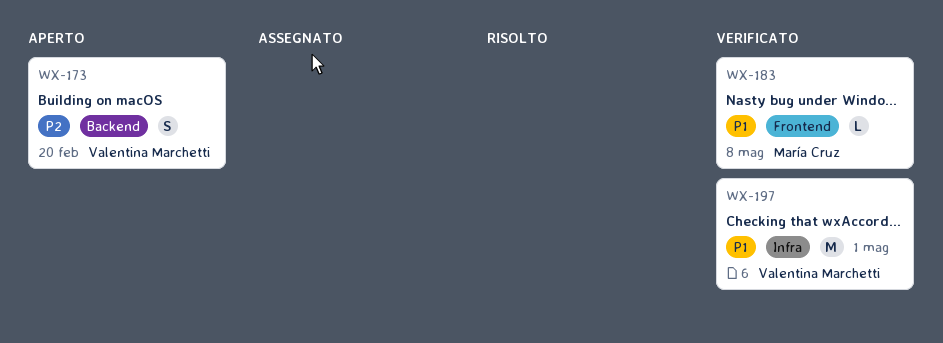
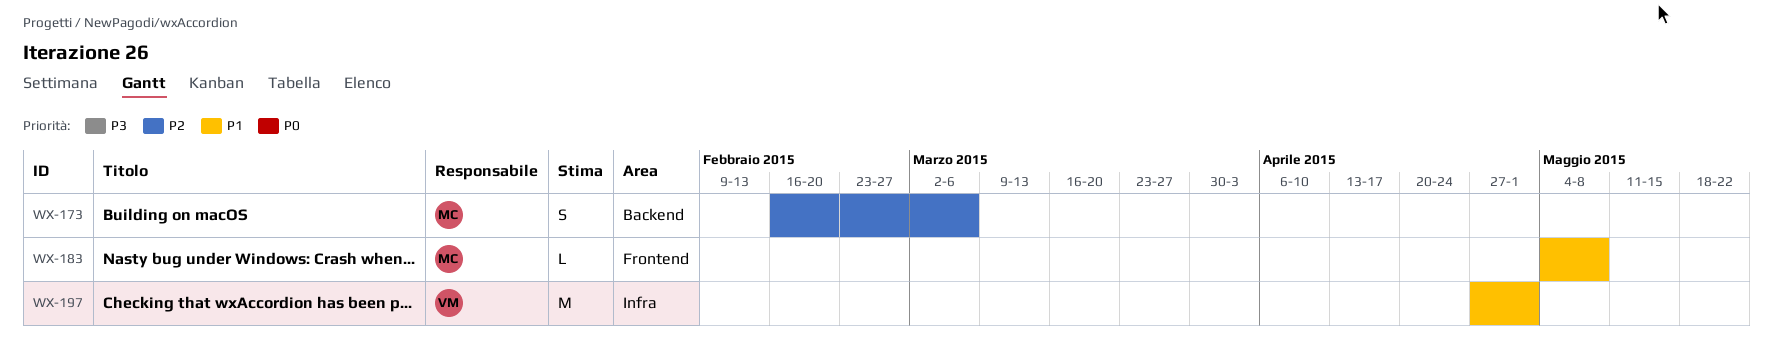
WX-173, owner: Valentina Marchetti -> María Cruz
WX-173, due: Feb 20 -> Mar 6

